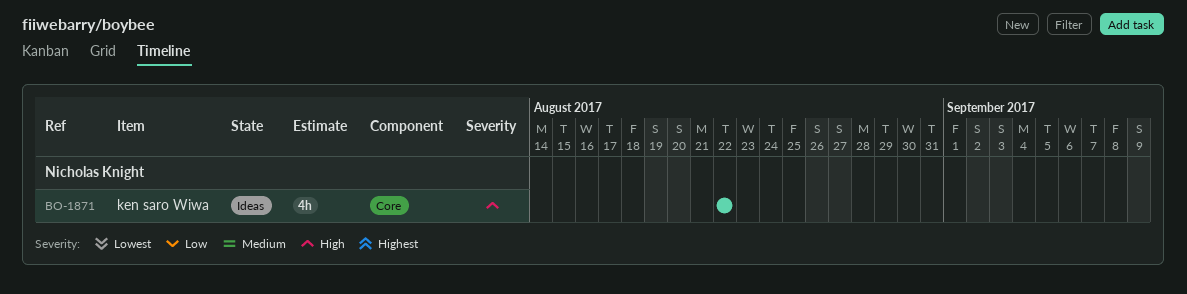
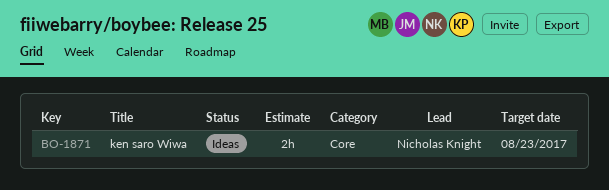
BO-1871, estimate: 4h -> 2h
BO-1871, due: Aug 22 -> Aug 23

